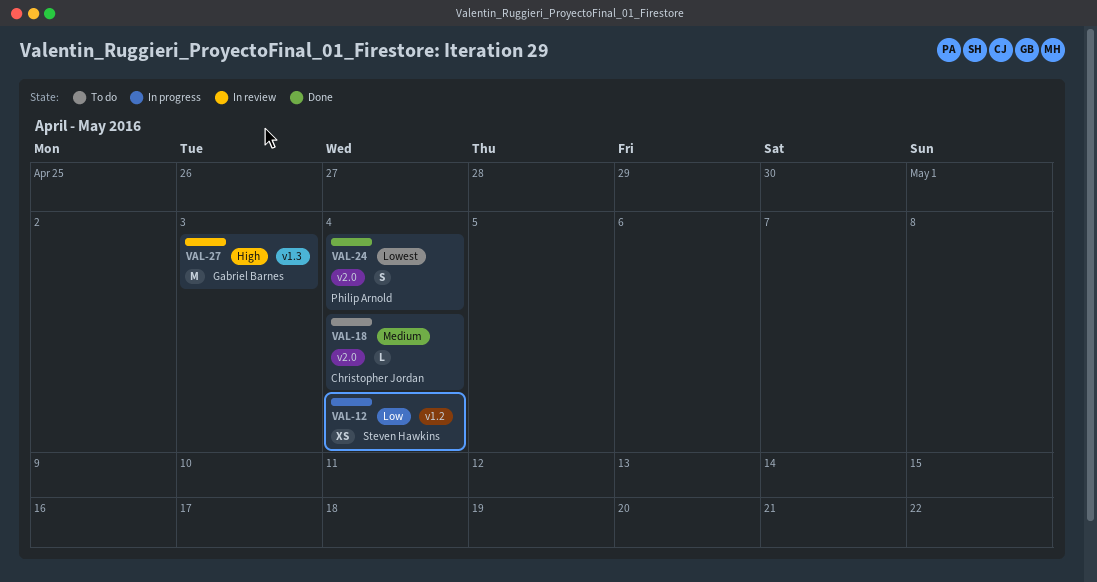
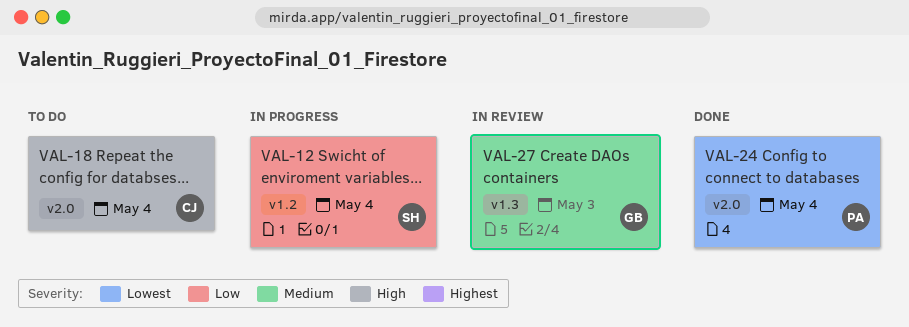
VAL-18, priority: Medium -> High
VAL-27, priority: High -> Medium

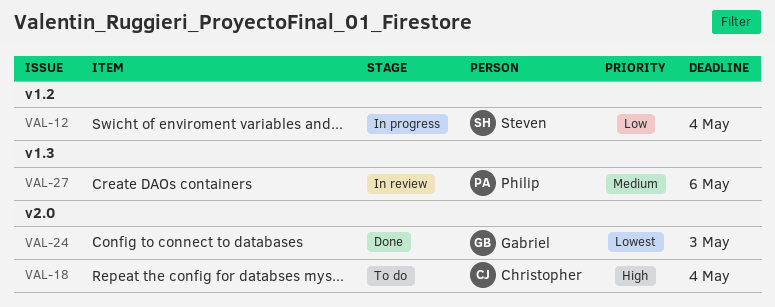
VAL-24, owner: Philip -> Gabriel
VAL-24, due: May 4 -> May 3
VAL-27, owner: Gabriel -> Philip
VAL-27, due: May 3 -> May 6

